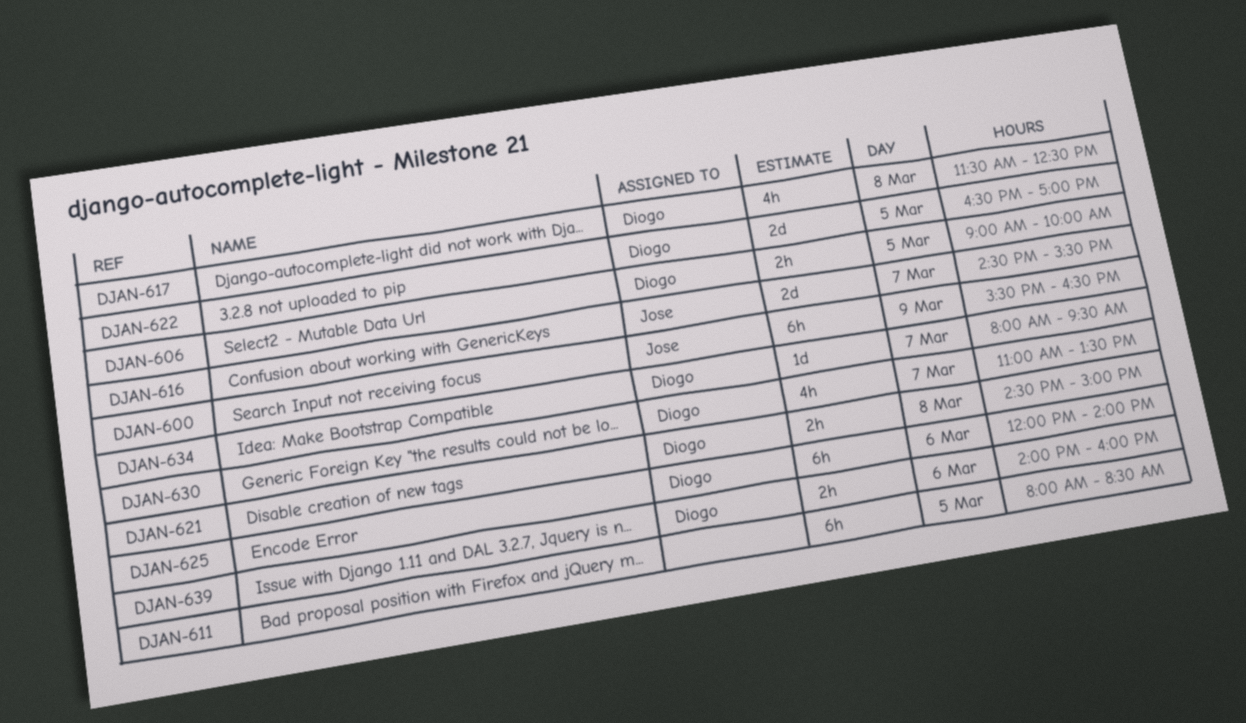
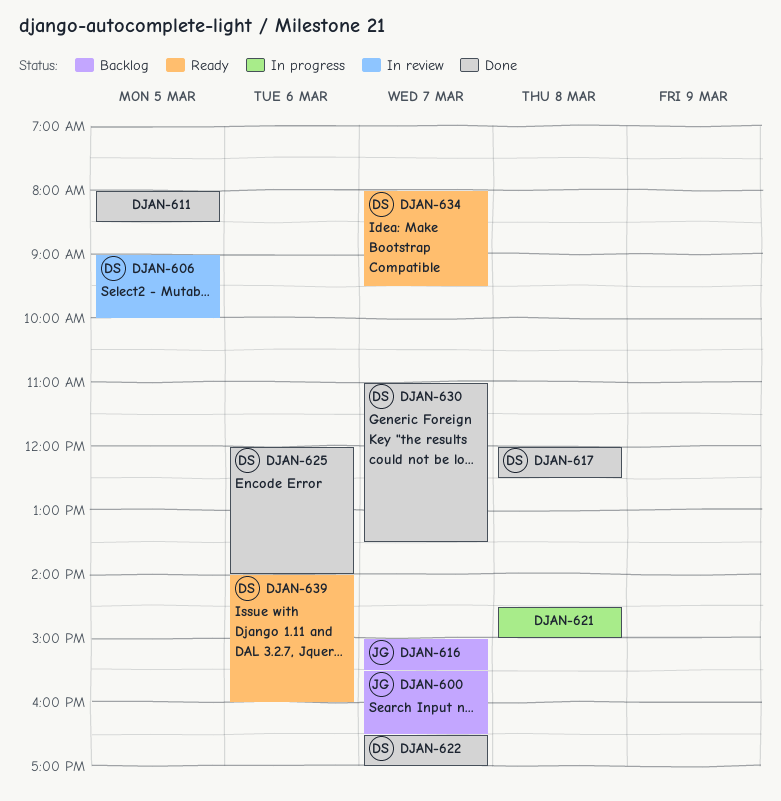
DJAN-600, day: Mar 9 -> Mar 7
DJAN-616, begins: 14:30 -> 15:00
DJAN-617, begins: 11:30 -> 12:00
DJAN-621, owner: Diogo -> none
DJAN-622, day: Mar 5 -> Mar 7

